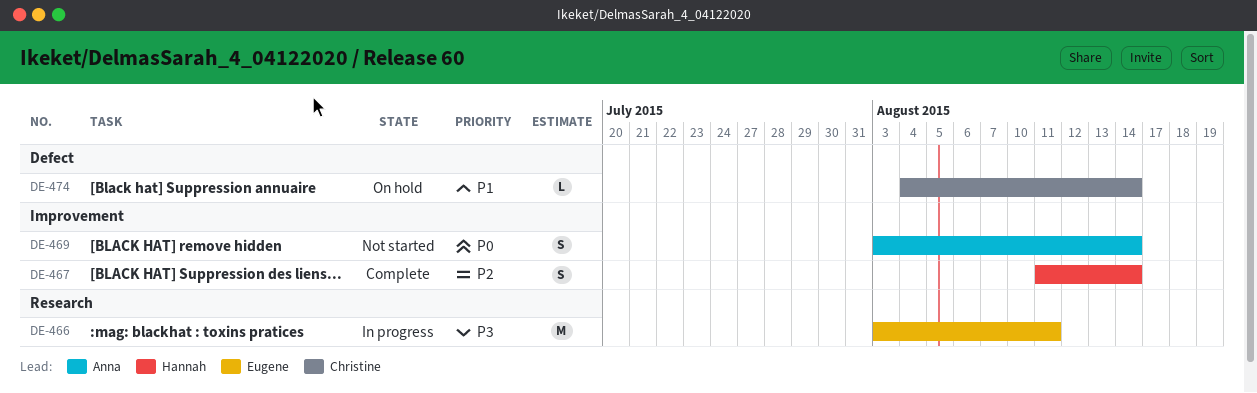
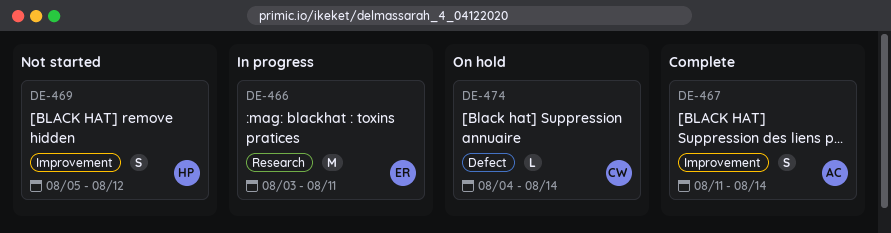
DE-467, owner: Hannah -> Anna
DE-469, owner: Anna -> Hannah
DE-469, start: Aug 3 -> Aug 5
DE-469, due: Aug 14 -> Aug 12

